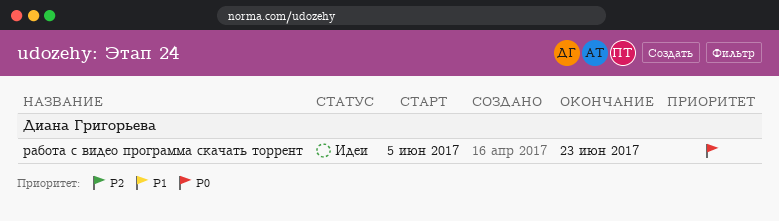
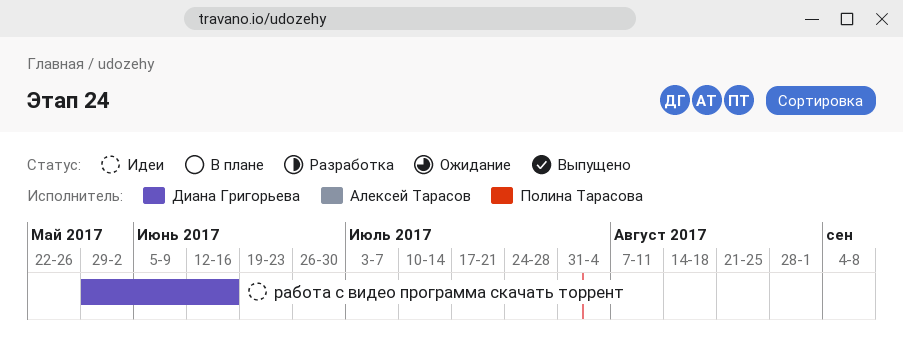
работа с видео программа скачать торрент, start: Jun 5 -> May 29
работа с видео программа скачать торрент, due: Jun 23 -> Jun 16

